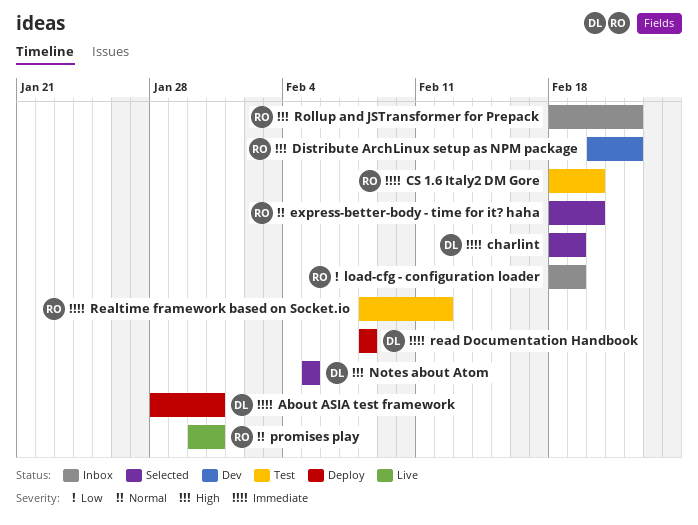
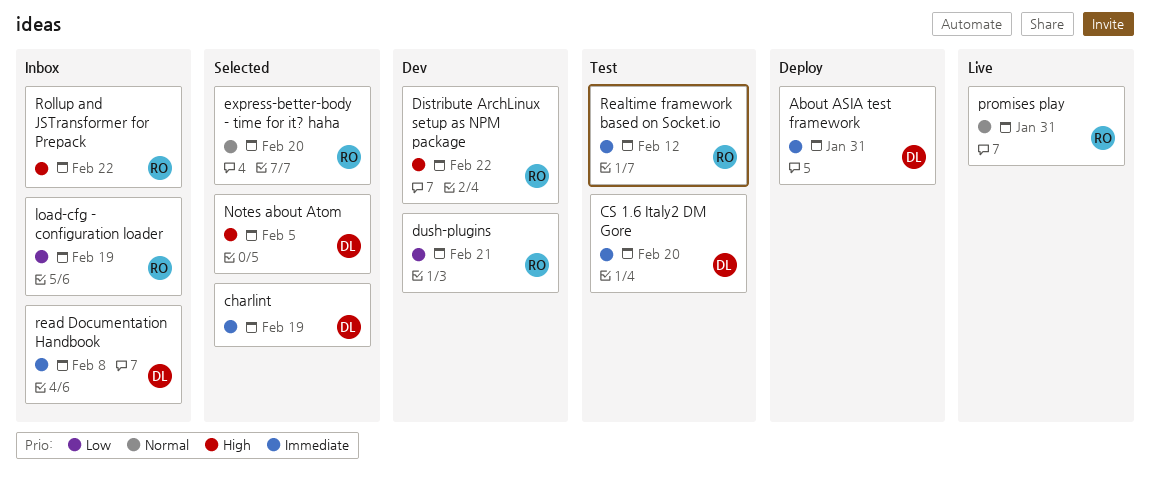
CS 1.6 Italy2 DM Gore, owner: RO -> DL
dush-plugins: none -> present
read Documentation Handbook, status: Deploy -> Inbox

